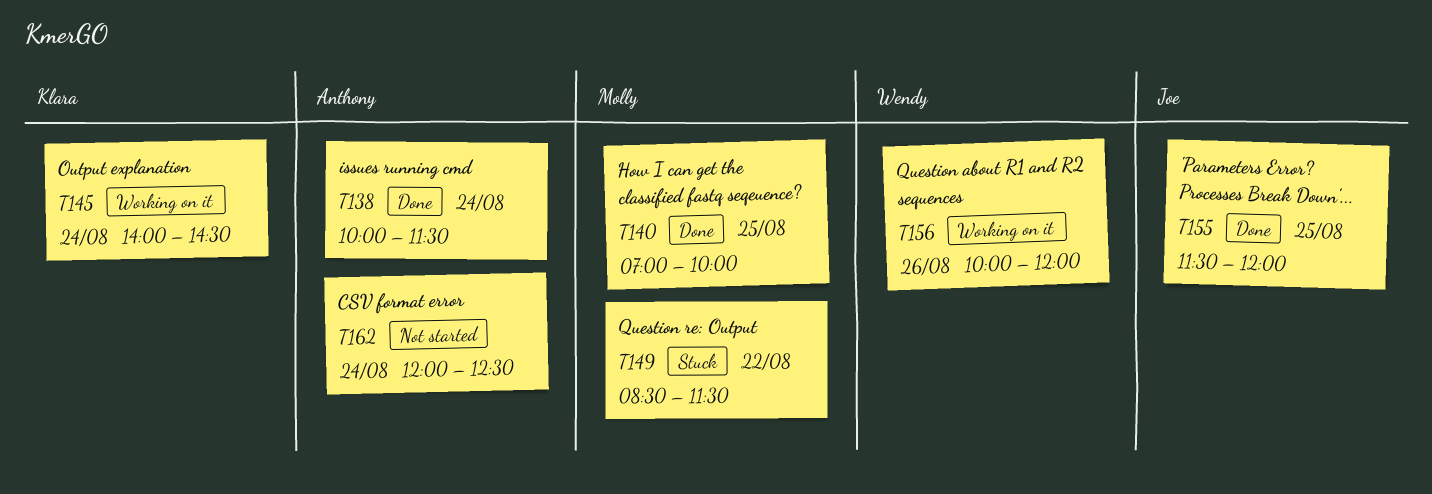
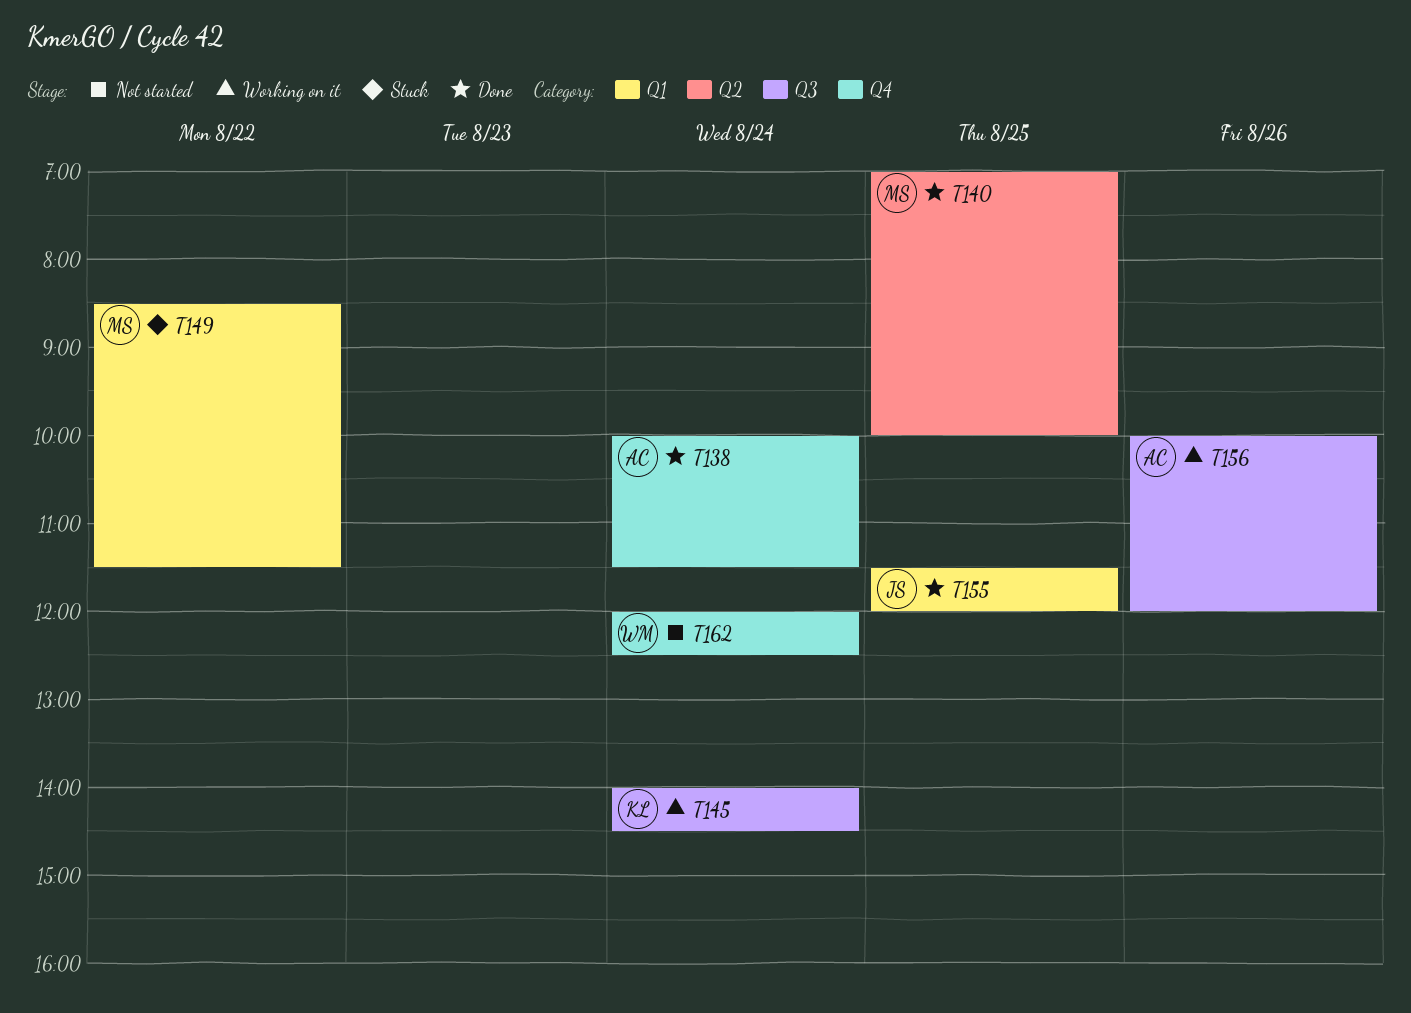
T156, owner: Wendy -> Anthony
T162, owner: Anthony -> Wendy

